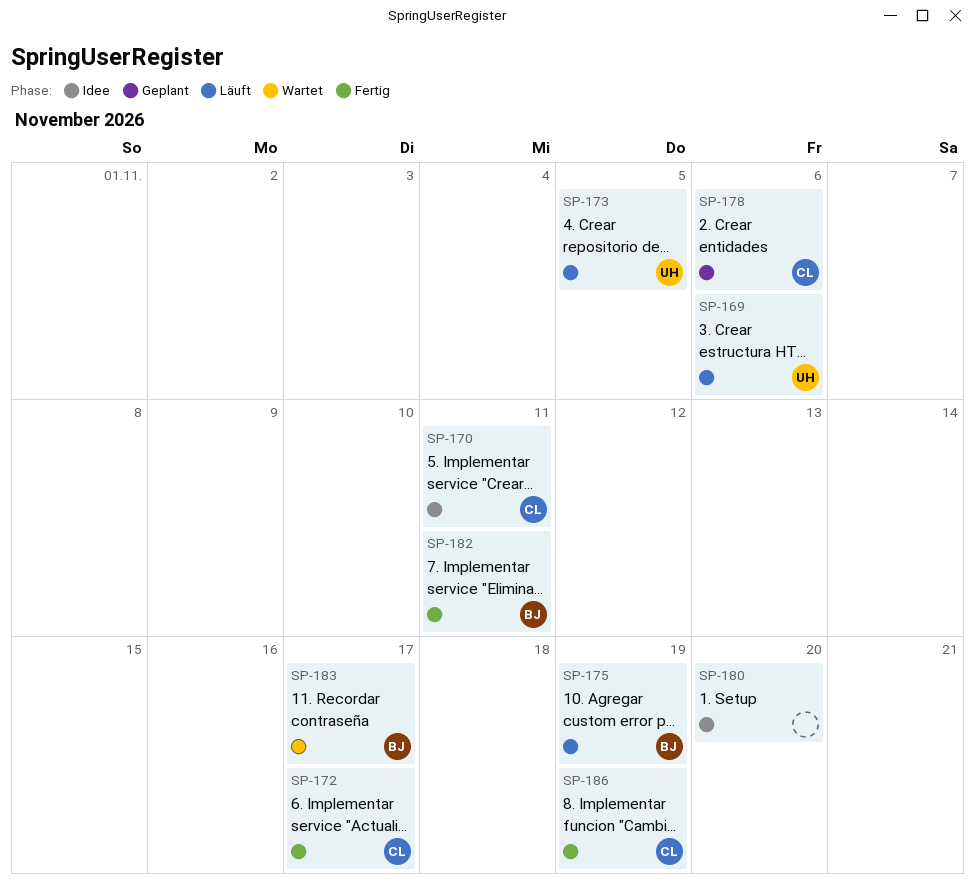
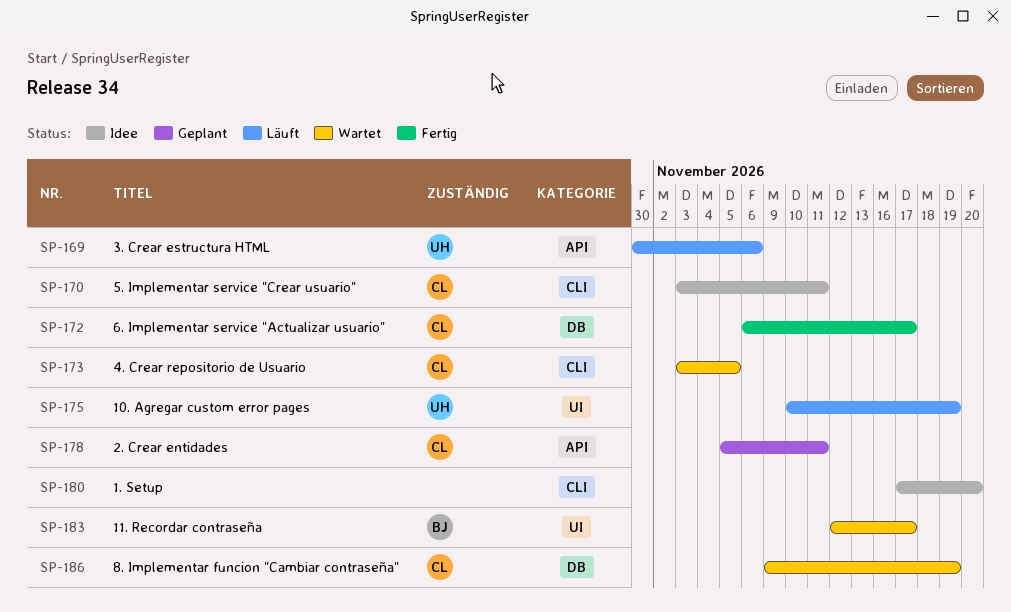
SP-173, status: Läuft -> Wartet
SP-173, owner: UH -> CL
SP-175, owner: BJ -> UH
SP-178, due: Nov 6 -> Nov 11
SP-182: present -> none
SP-186, status: Fertig -> Wartet

